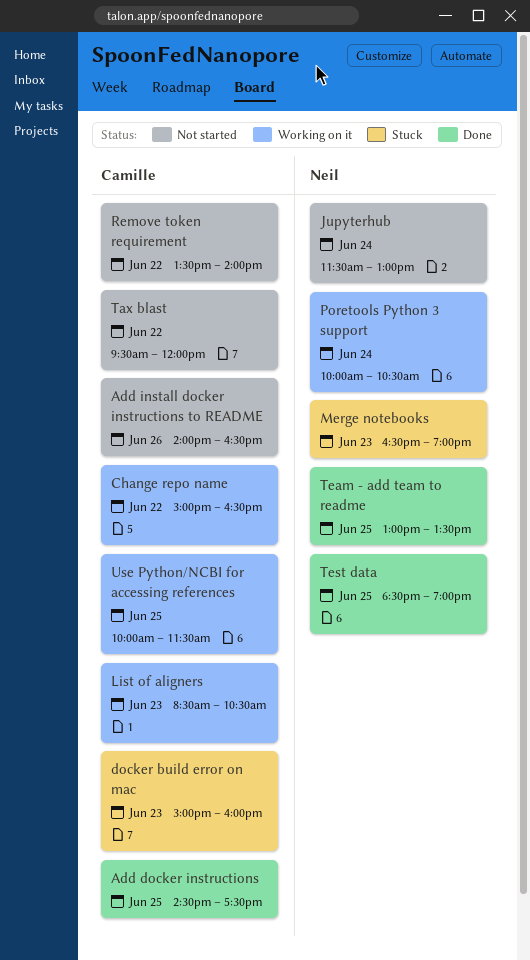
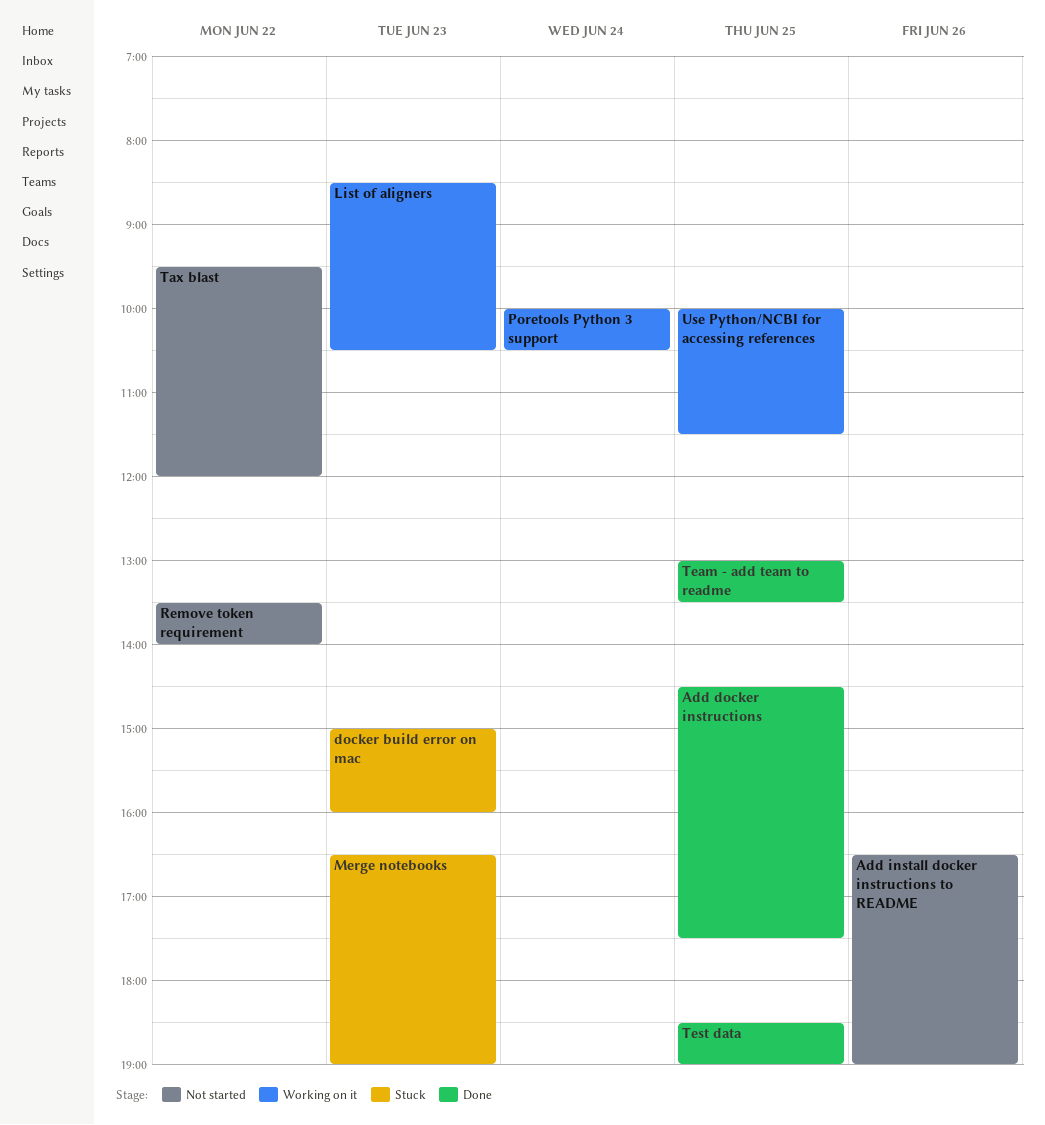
Add install docker instructions to README, begins: 14:00 -> 16:30
Add install docker instructions to README, ends: 16:30 -> 19:00
Change repo name: present -> none
Jupyterhub: present -> none

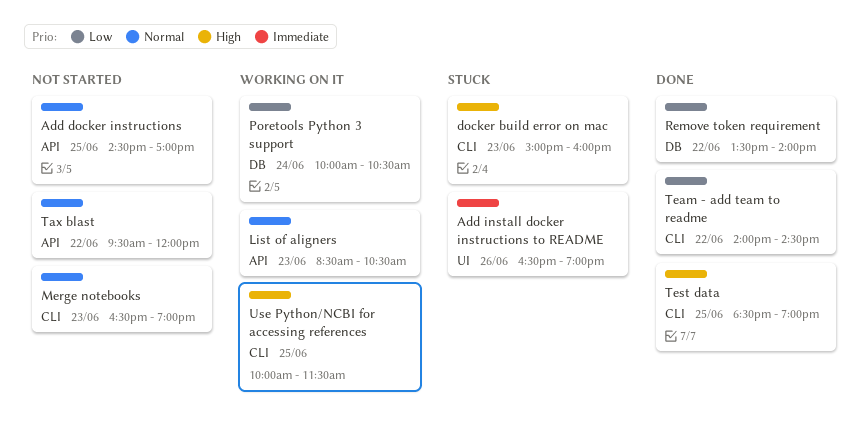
Add docker instructions, status: Done -> Not started
Add docker instructions, ends: 17:30 -> 17:00
Add install docker instructions to README, status: Not started -> Stuck
Merge notebooks, status: Stuck -> Not started
Remove token requirement, status: Not started -> Done
Team - add team to readme, day: Jun 25 -> Jun 22
Team - add team to readme, begins: 13:00 -> 14:00
Team - add team to readme, ends: 13:30 -> 14:30

